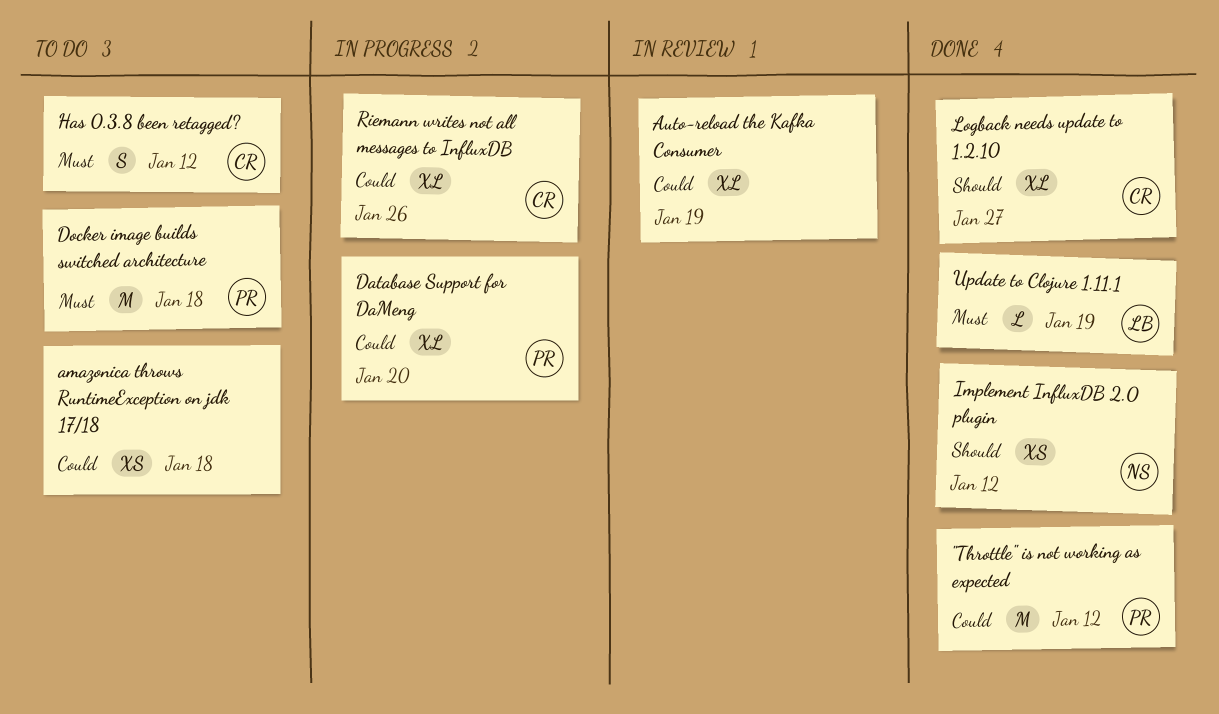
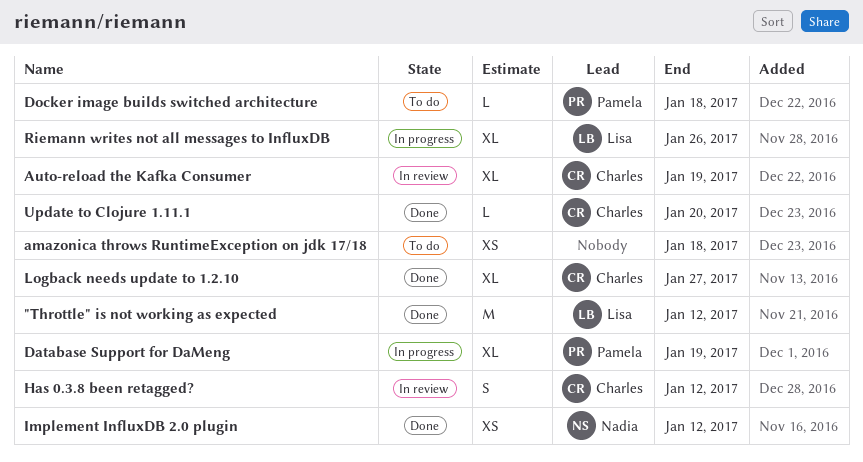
"Throttle" is not working as expected, owner: Pamela -> Lisa
Auto-reload the Kafka Consumer, owner: none -> Charles
Database Support for DaMeng, due: Jan 20 -> Jan 19
Docker image builds switched architecture, estimate: M -> L
Has 0.3.8 been retagged?, status: To do -> In review
Riemann writes not all messages to InfluxDB, owner: Charles -> Lisa
Update to Clojure 1.11.1, owner: Lisa -> Charles
Update to Clojure 1.11.1, due: Jan 19 -> Jan 20

